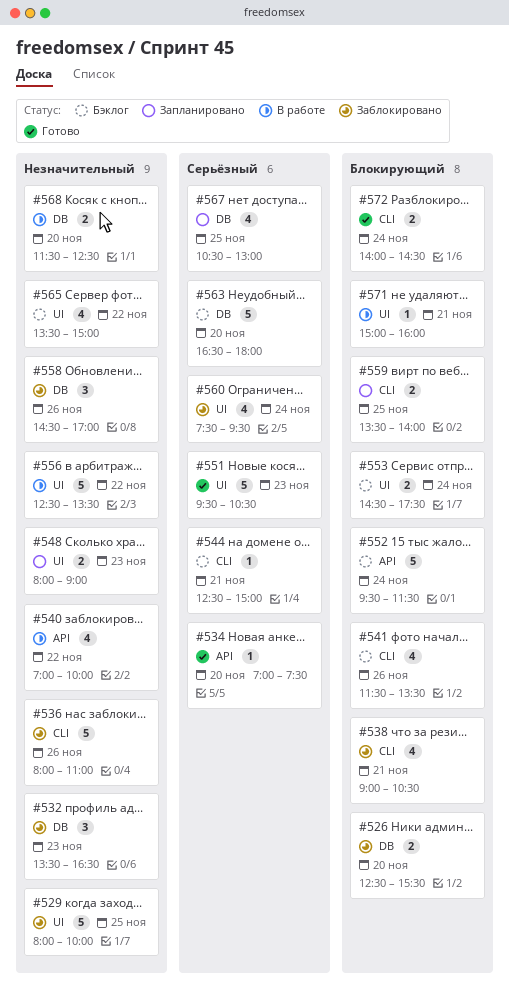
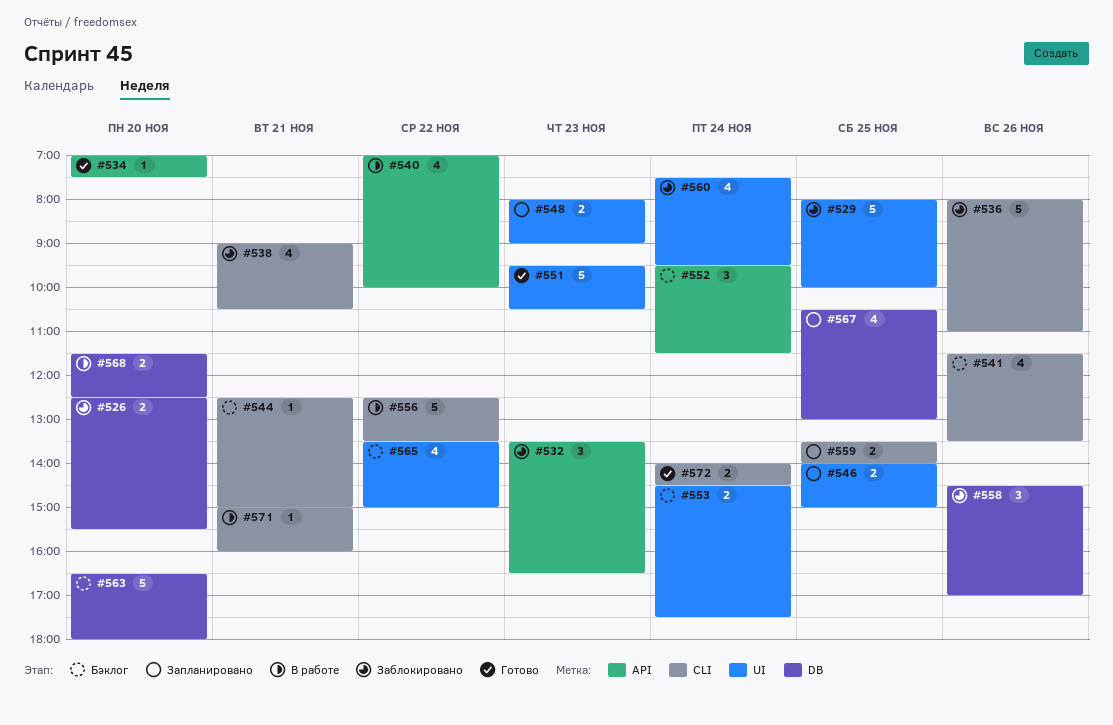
#532, label: DB -> API
#546: none -> present
#552, estimate: 5 -> 3
#556, label: UI -> CLI
#571, label: UI -> CLI

